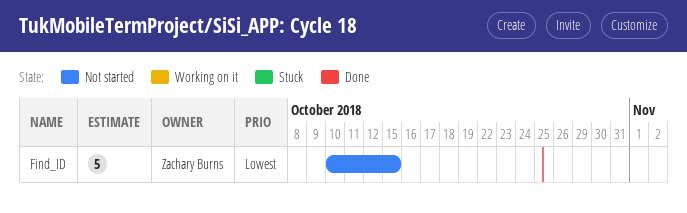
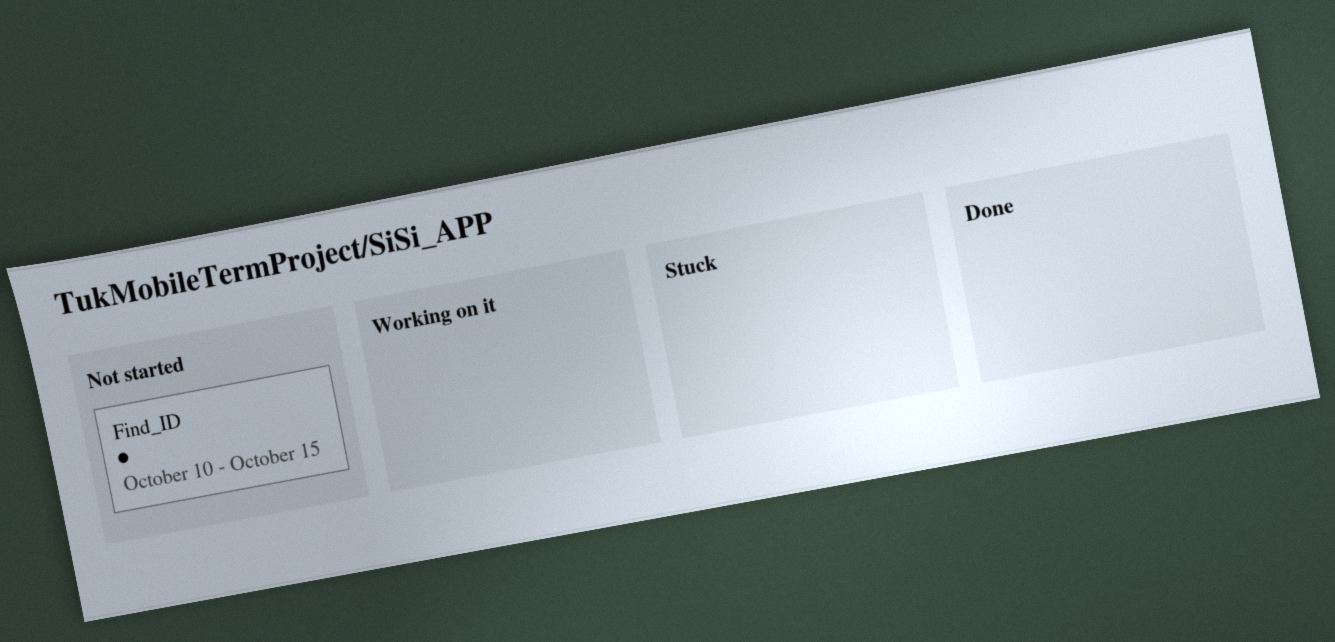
Find_ID, estimate: 5 -> 1

